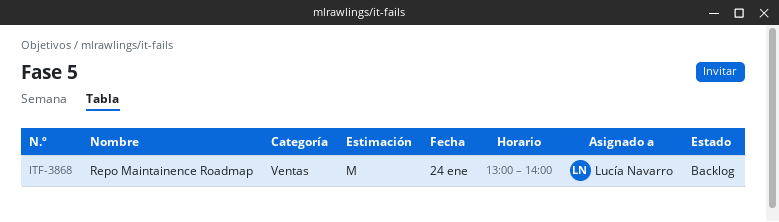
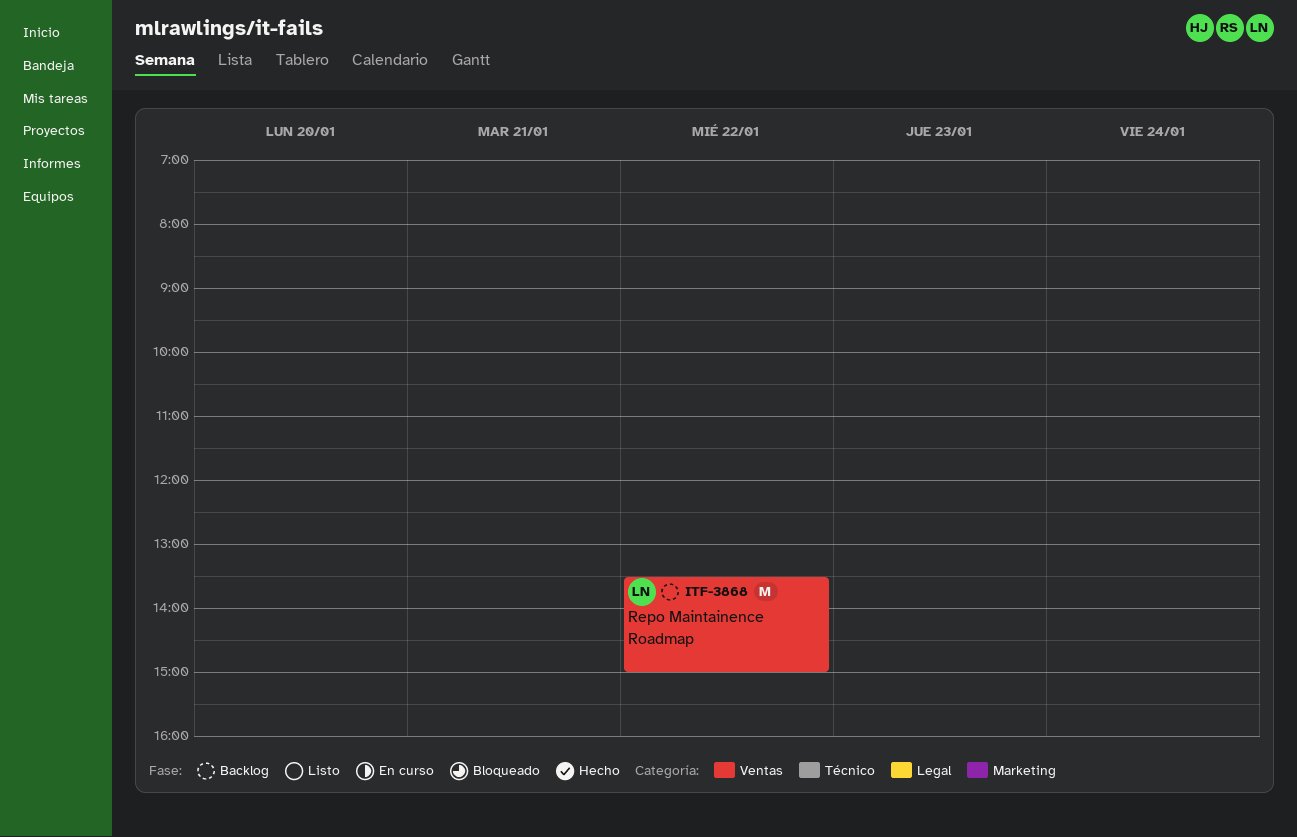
ITF-3868, day: Jan 24 -> Jan 22
ITF-3868, begins: 13:00 -> 13:30
ITF-3868, ends: 14:00 -> 15:00

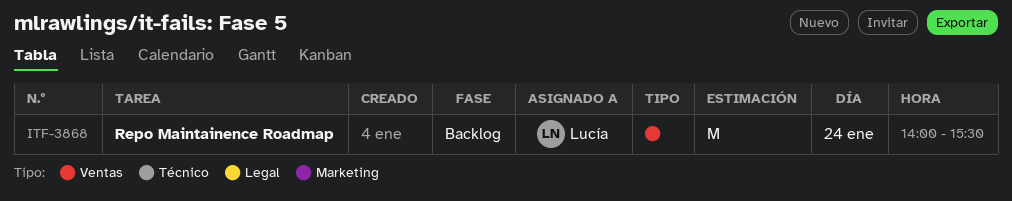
ITF-3868, day: Jan 22 -> Jan 24
ITF-3868, begins: 13:30 -> 14:00
ITF-3868, ends: 15:00 -> 15:30

